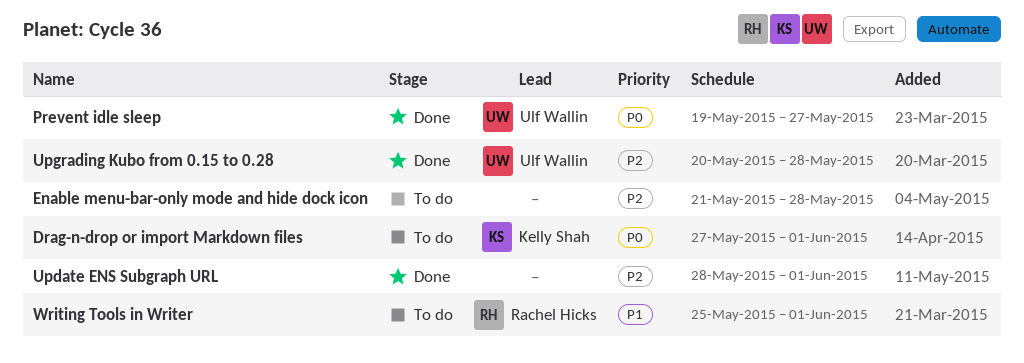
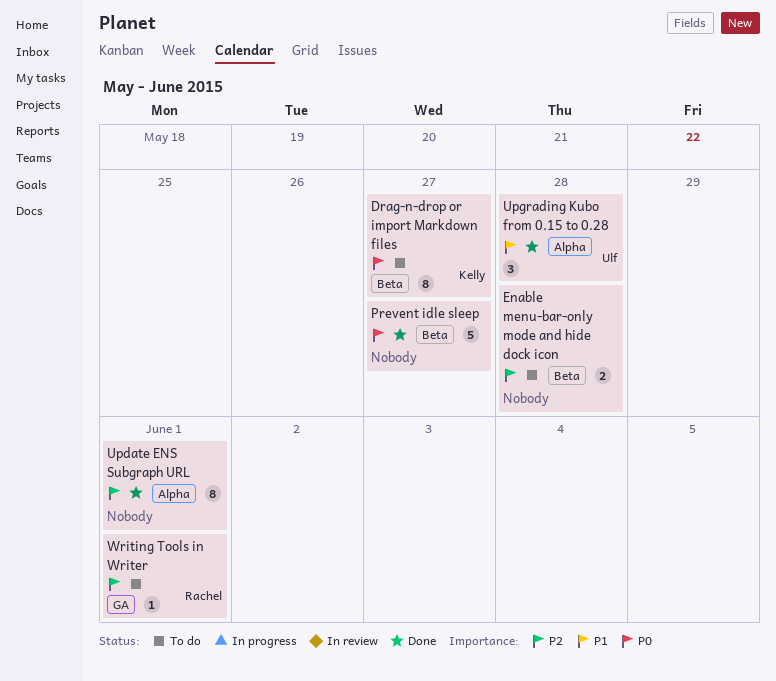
Drag-n-drop or import Markdown files, due: Jun 1 -> May 27
Prevent idle sleep, owner: Ulf Wallin -> none
Upgrading Kubo from 0.15 to 0.28, priority: P2 -> P1
Writing Tools in Writer, priority: P1 -> P2

